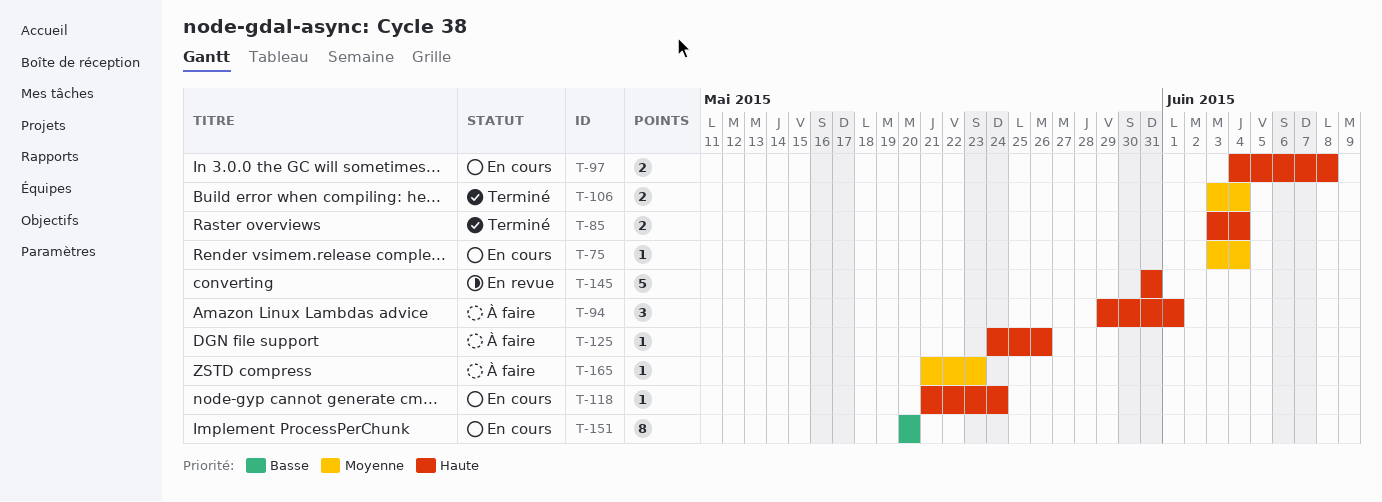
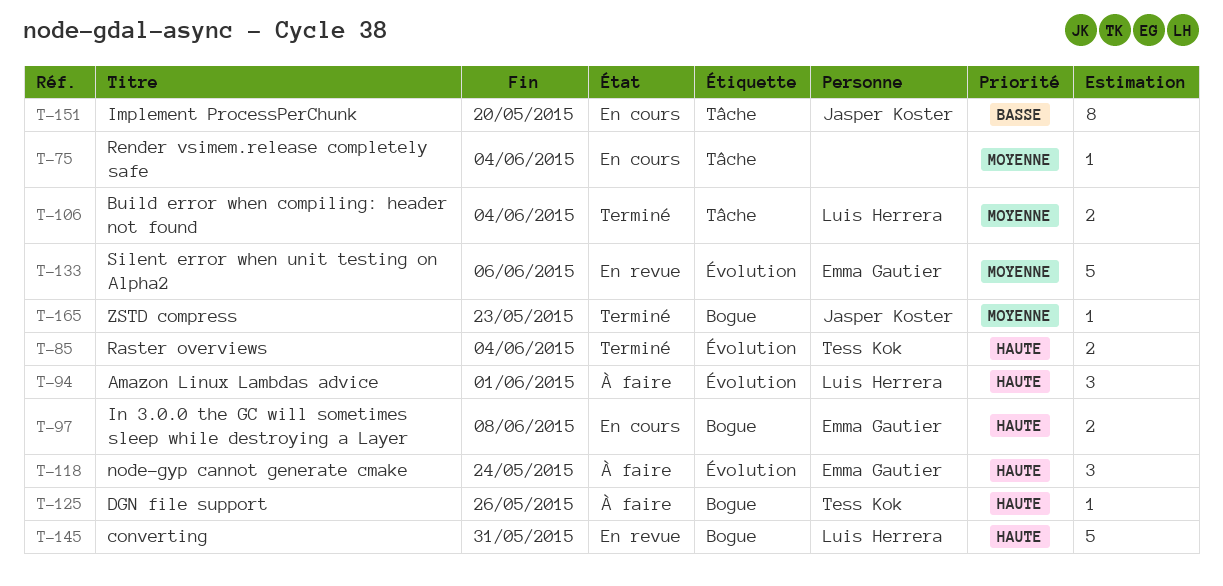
T-118, status: En cours -> À faire
T-118, estimate: 1 -> 3
T-133: none -> present
T-165, status: À faire -> Terminé

